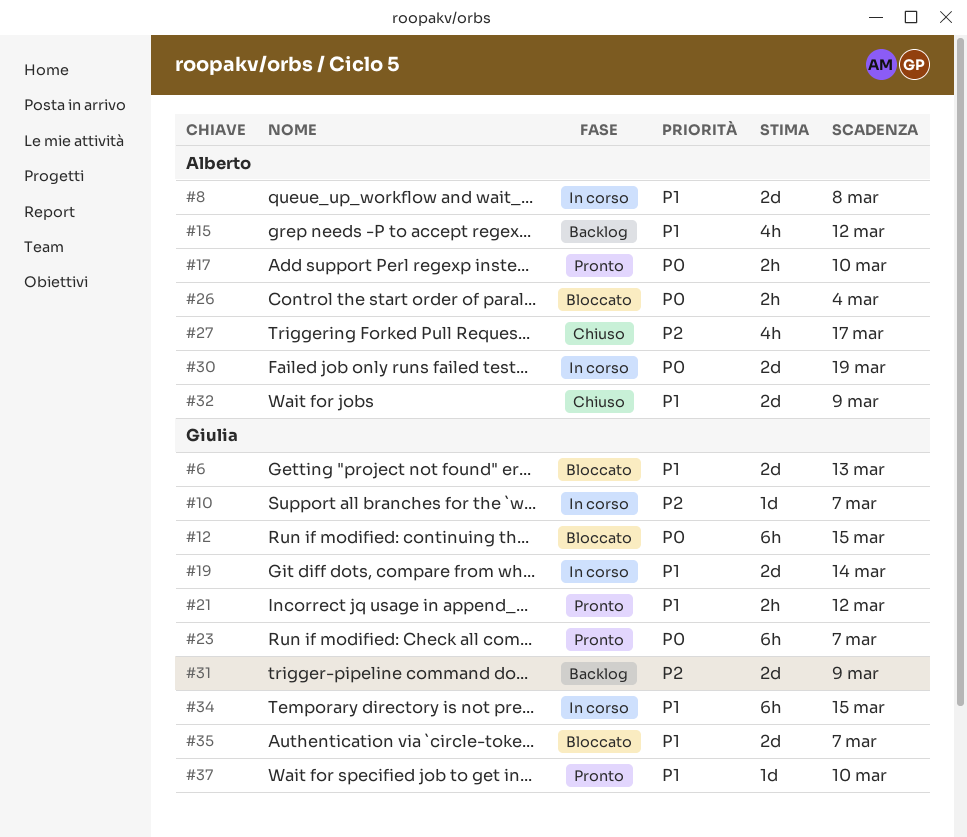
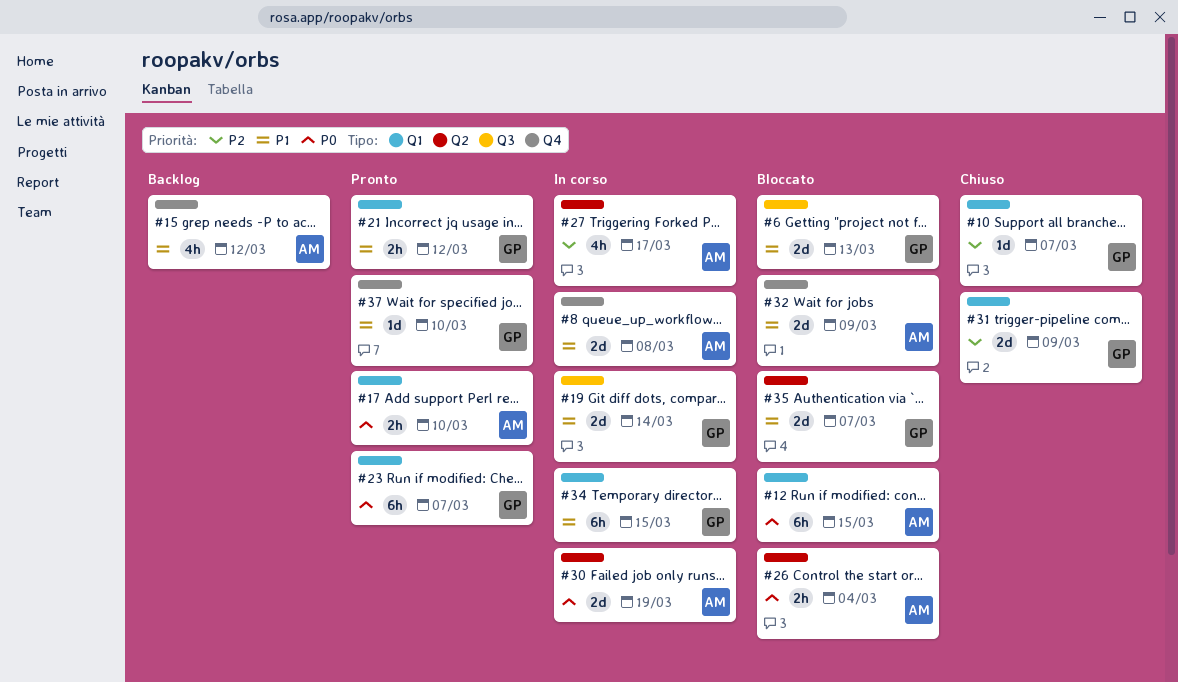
#10, status: In corso -> Chiuso
#12, owner: Giulia -> Alberto
#27, status: Chiuso -> In corso
#31, status: Backlog -> Chiuso
#32, status: Chiuso -> Bloccato

